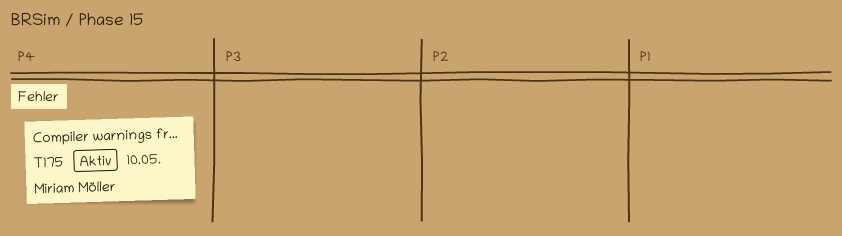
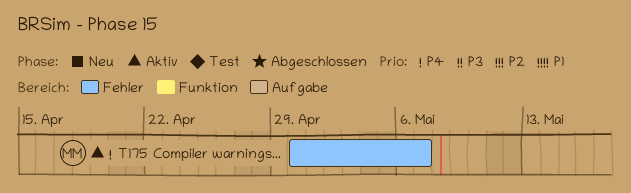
T175, due: May 10 -> May 7

